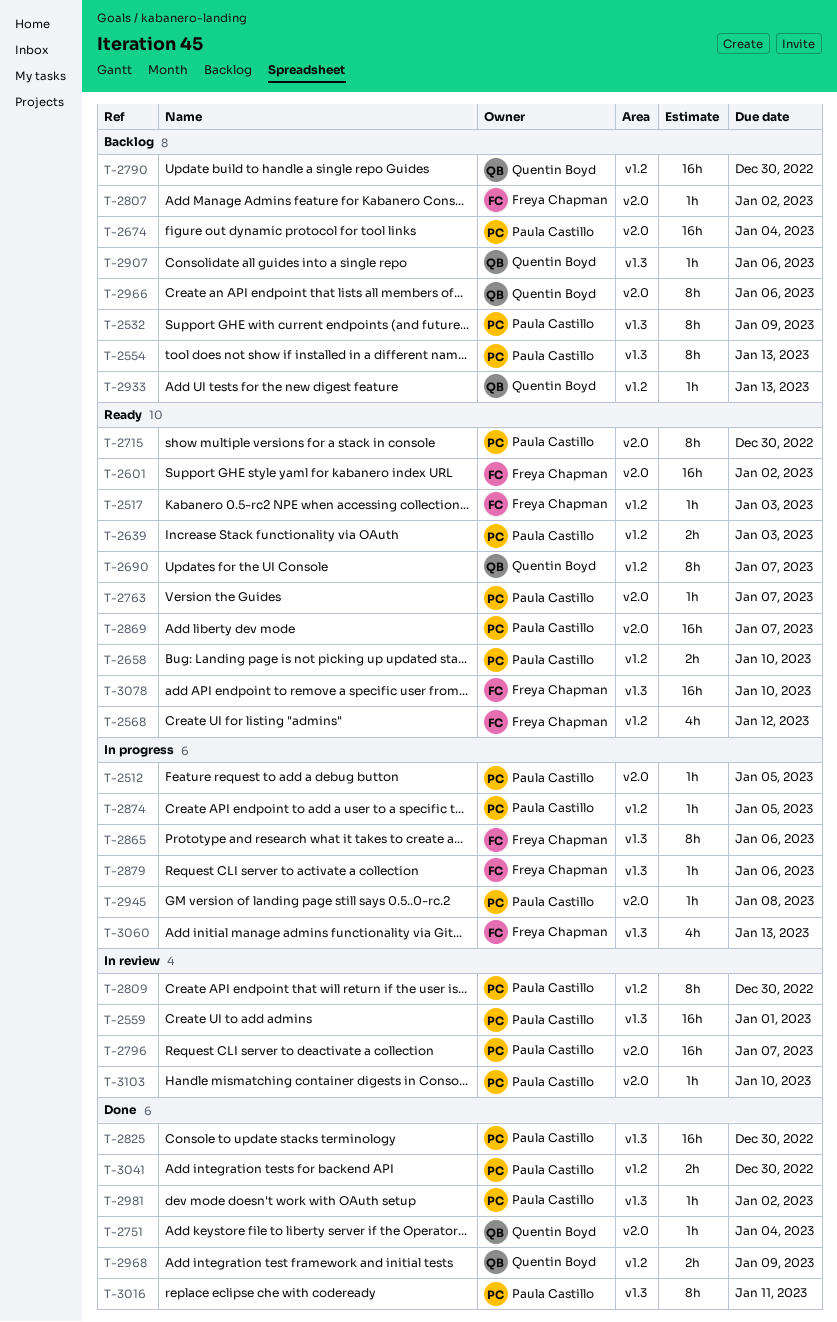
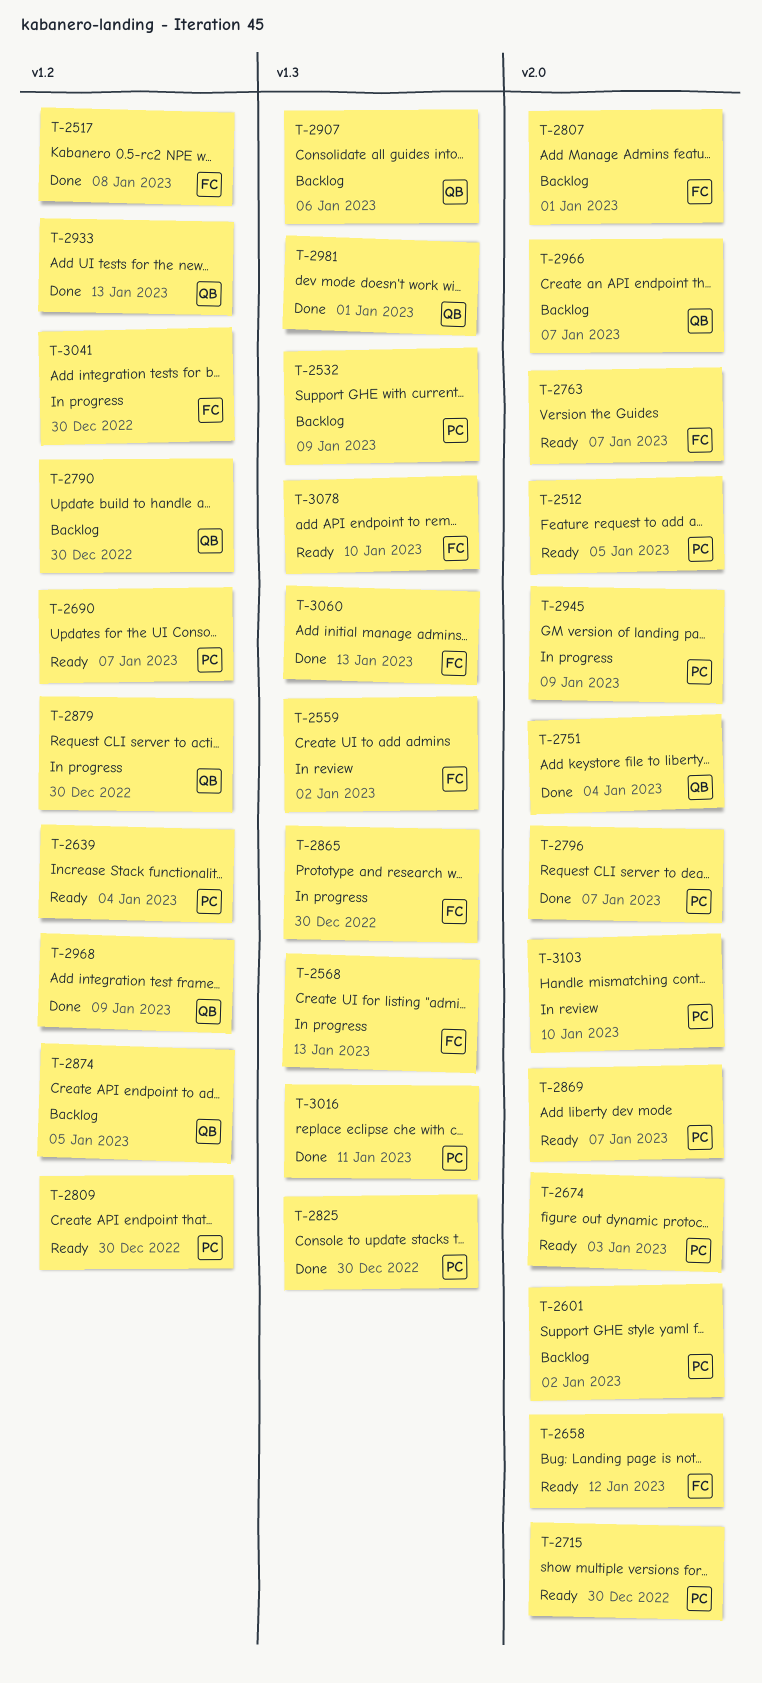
T-2512, status: In progress -> Ready
T-2517, status: Ready -> Done
T-2517, due: Jan 3 -> Jan 8
T-2554: present -> none
T-2559, owner: Paula Castillo -> Freya Chapman
T-2559, due: Jan 1 -> Jan 2
T-2568, status: Ready -> In progress
T-2568, label: v1.2 -> v1.3
T-2568, due: Jan 12 -> Jan 13
T-2601, status: Ready -> Backlog
T-2601, owner: Freya Chapman -> Paula Castillo
T-2639, due: Jan 3 -> Jan 4
T-2658, owner: Paula Castillo -> Freya Chapman
T-2658, label: v1.2 -> v2.0
T-2658, due: Jan 10 -> Jan 12
T-2674, status: Backlog -> Ready
T-2674, due: Jan 4 -> Jan 3
T-2690, owner: Quentin Boyd -> Paula Castillo
T-2763, owner: Paula Castillo -> Freya Chapman
T-2796, status: In review -> Done
T-2807, due: Jan 2 -> Jan 1
T-2809, status: In review -> Ready
T-2865, due: Jan 6 -> Dec 30
T-2874, status: In progress -> Backlog
T-2874, owner: Paula Castillo -> Quentin Boyd
T-2879, owner: Freya Chapman -> Quentin Boyd
T-2879, label: v1.3 -> v1.2
T-2879, due: Jan 6 -> Dec 30
T-2933, status: Backlog -> Done
T-2945, due: Jan 8 -> Jan 9
T-2966, due: Jan 6 -> Jan 7
T-2981, owner: Paula Castillo -> Quentin Boyd
T-2981, due: Jan 2 -> Jan 1
T-3041, status: Done -> In progress
T-3041, owner: Paula Castillo -> Freya Chapman
T-3060, status: In progress -> Done

